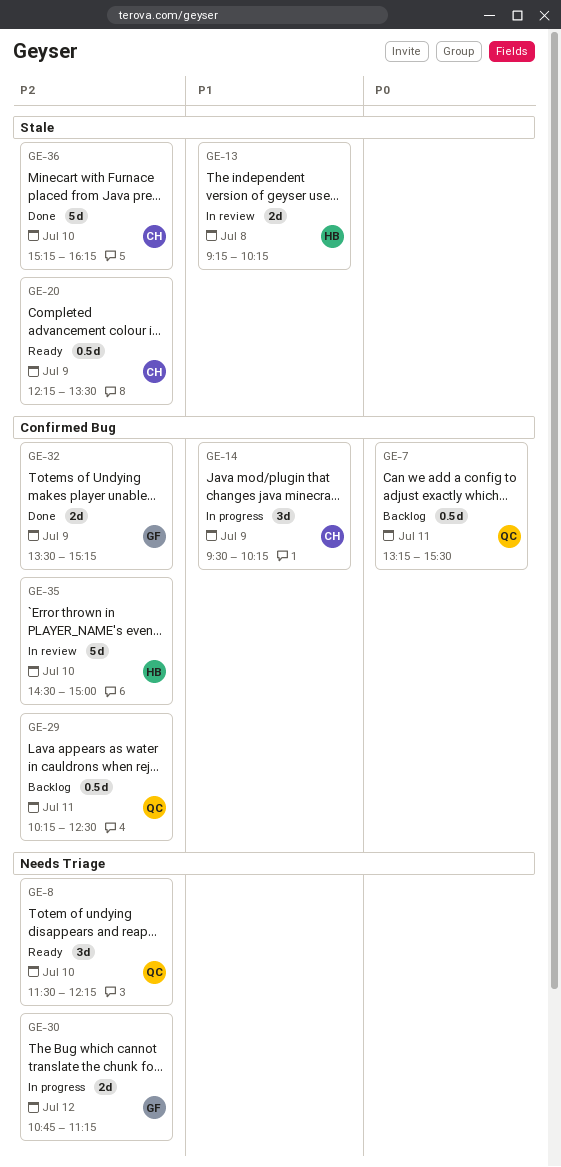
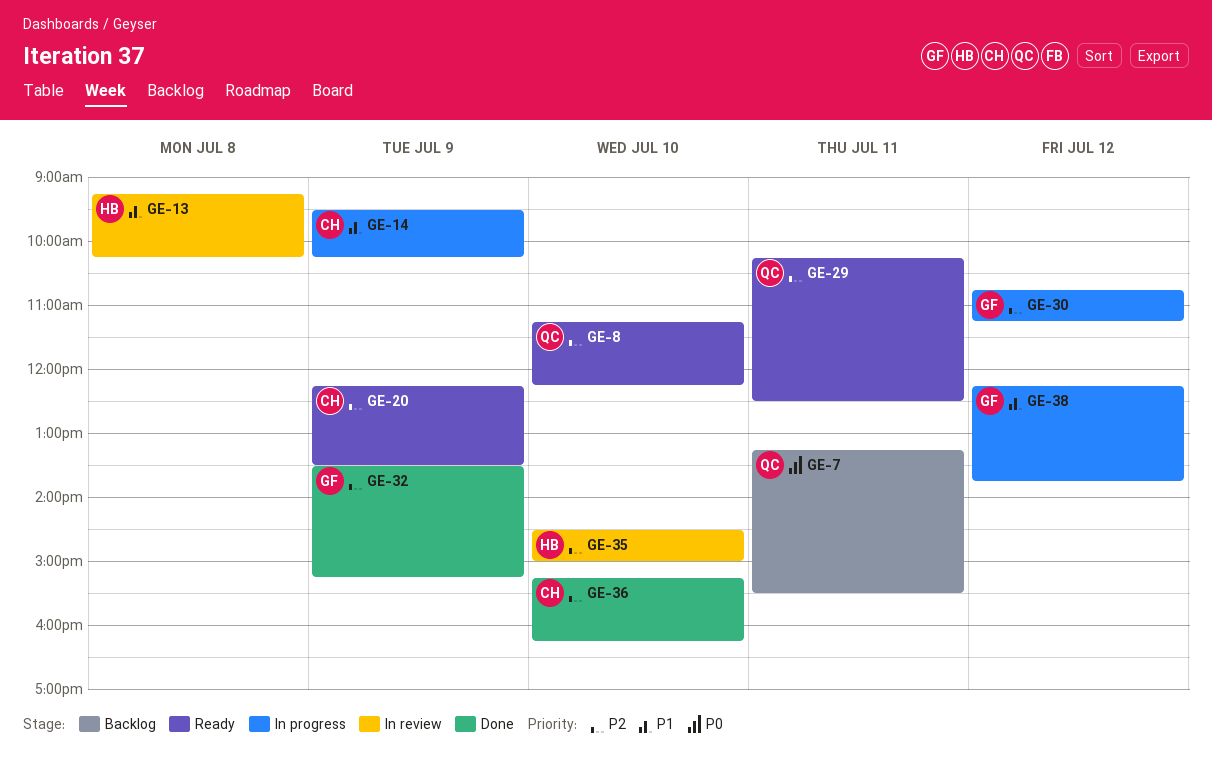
GE-8, begins: 11:30 -> 11:15
GE-29, status: Backlog -> Ready
GE-38: none -> present

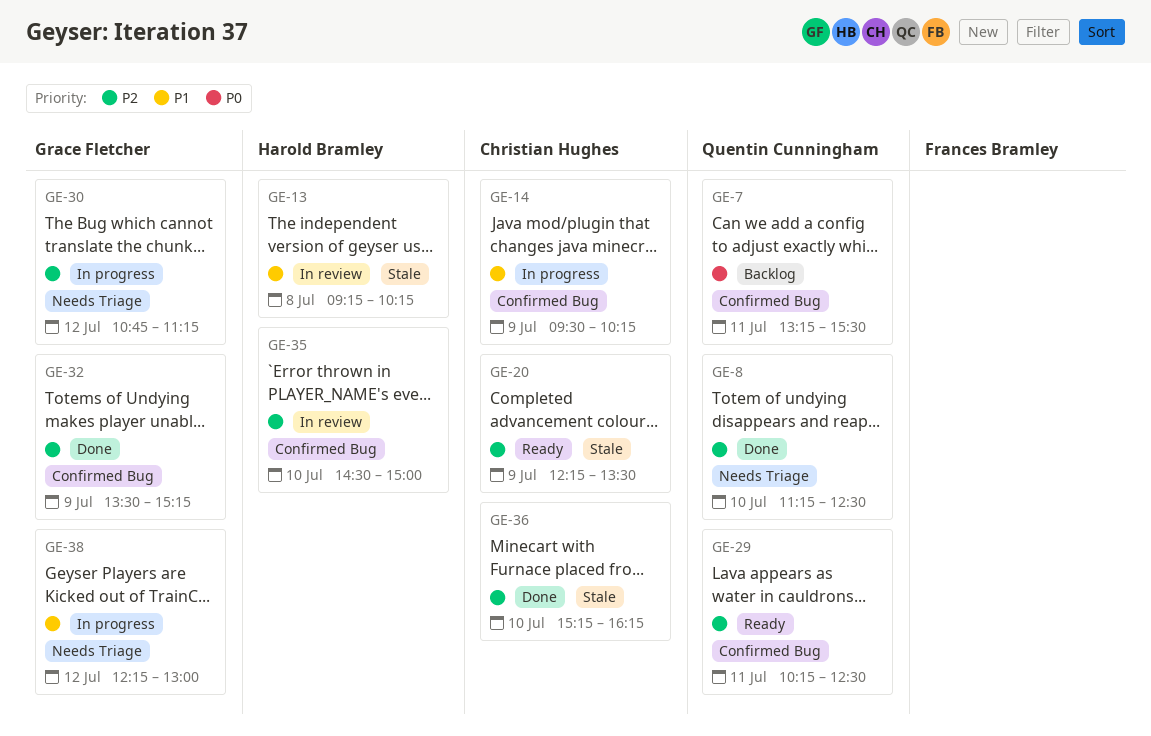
GE-8, status: Ready -> Done
GE-8, ends: 12:15 -> 12:30
GE-38, ends: 13:45 -> 13:00

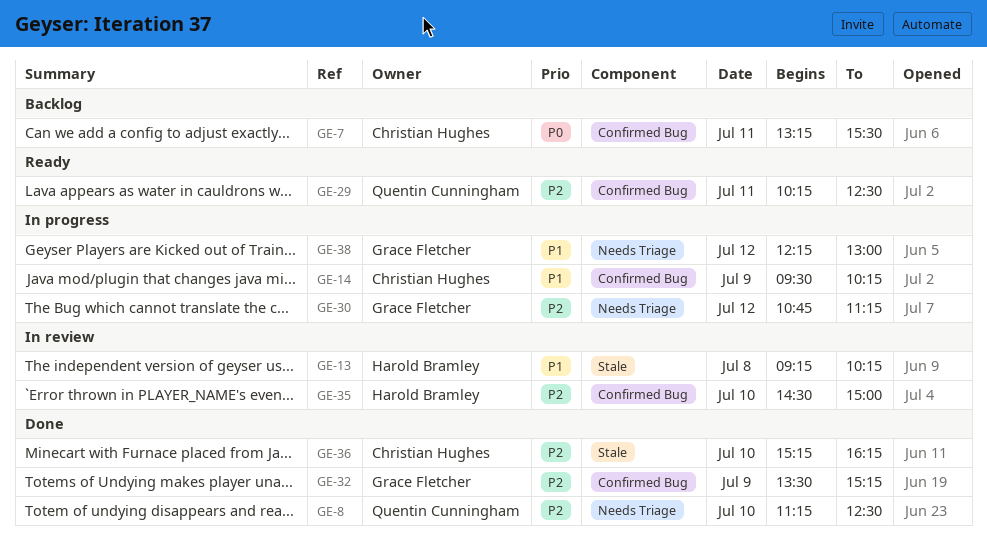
GE-7, owner: Quentin Cunningham -> Christian Hughes
GE-20: present -> none

